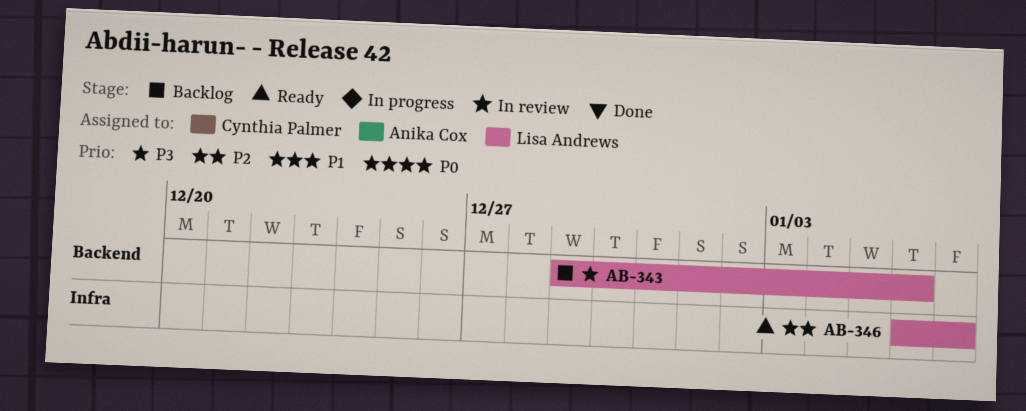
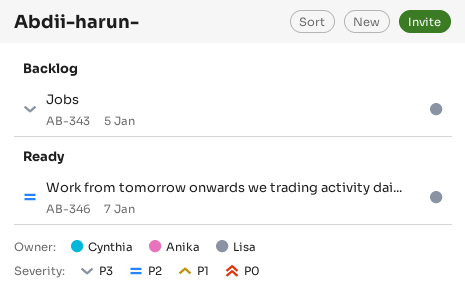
AB-343, due: Jan 6 -> Jan 5

